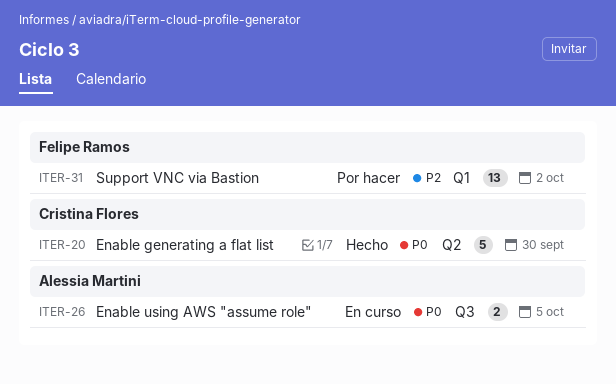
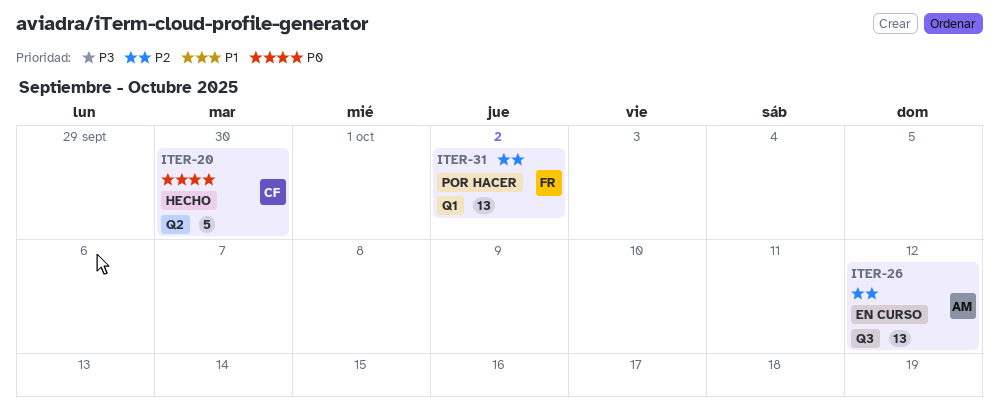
ITER-26, priority: P0 -> P2
ITER-26, estimate: 2 -> 13
ITER-26, due: Oct 5 -> Oct 12

